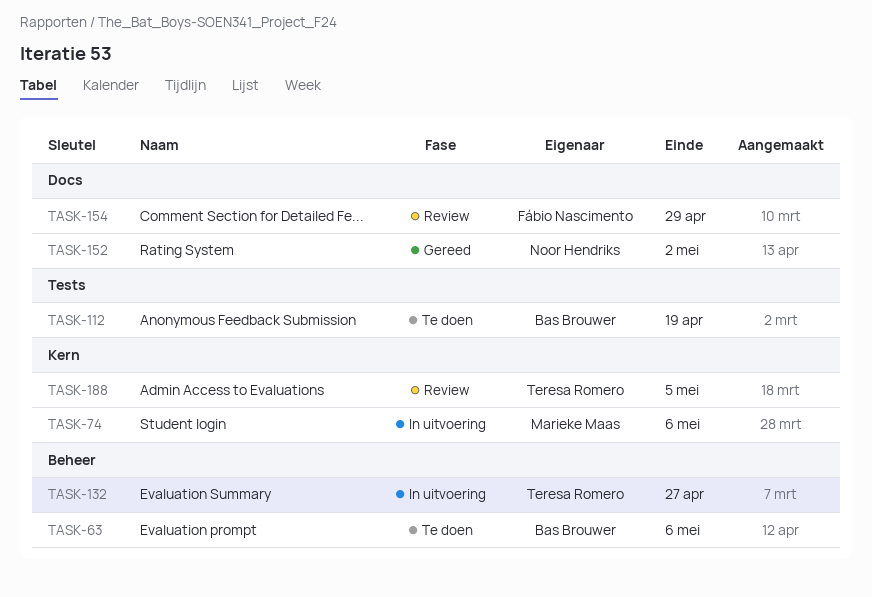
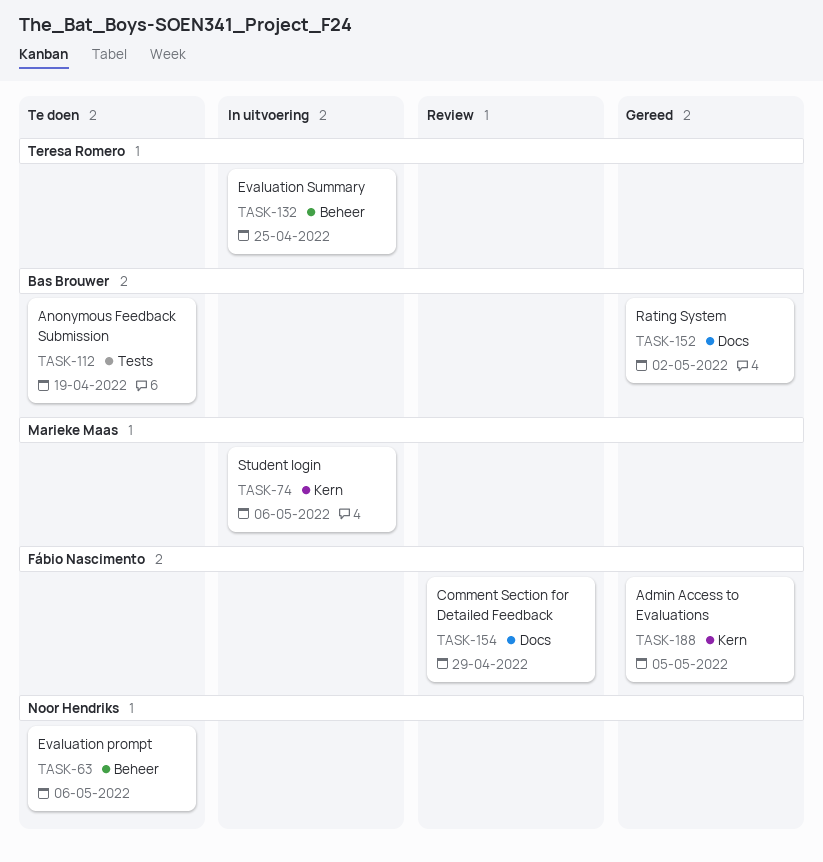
TASK-63, owner: Bas Brouwer -> Noor Hendriks
TASK-132, due: Apr 27 -> Apr 25
TASK-152, owner: Noor Hendriks -> Bas Brouwer
TASK-188, status: Review -> Gereed
TASK-188, owner: Teresa Romero -> Fábio Nascimento

